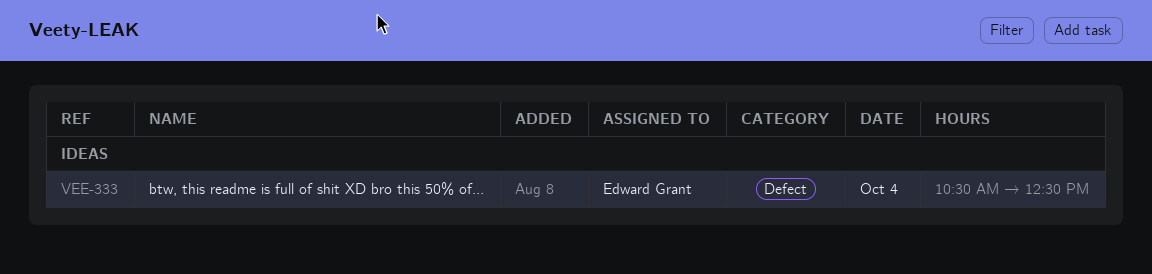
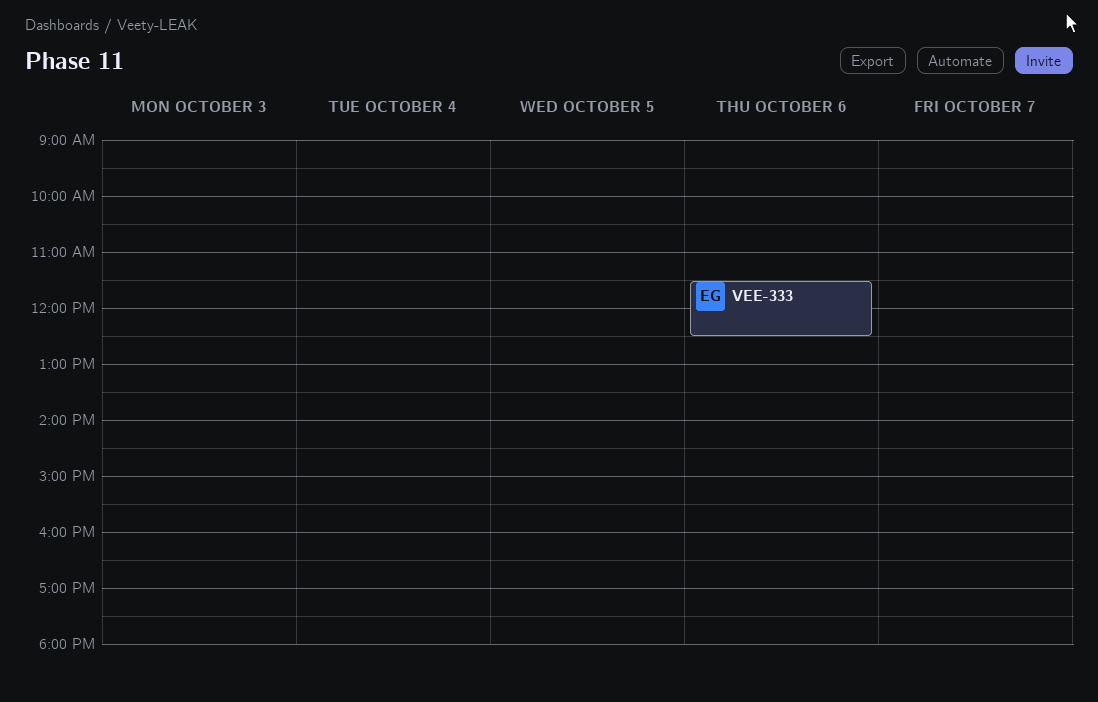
VEE-333, day: Oct 4 -> Oct 6
VEE-333, begins: 10:30 -> 11:30

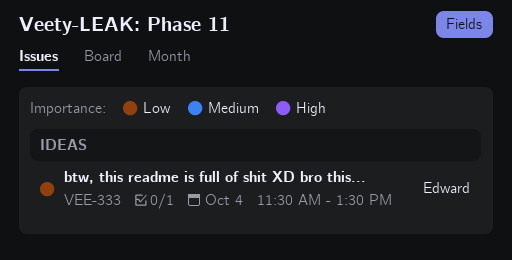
VEE-333, day: Oct 6 -> Oct 4
VEE-333, ends: 12:30 -> 13:30

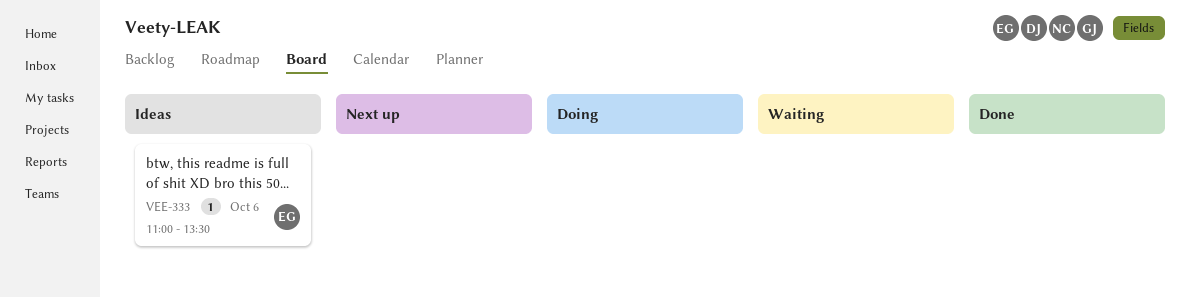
VEE-333, day: Oct 4 -> Oct 6
VEE-333, begins: 11:30 -> 11:00

